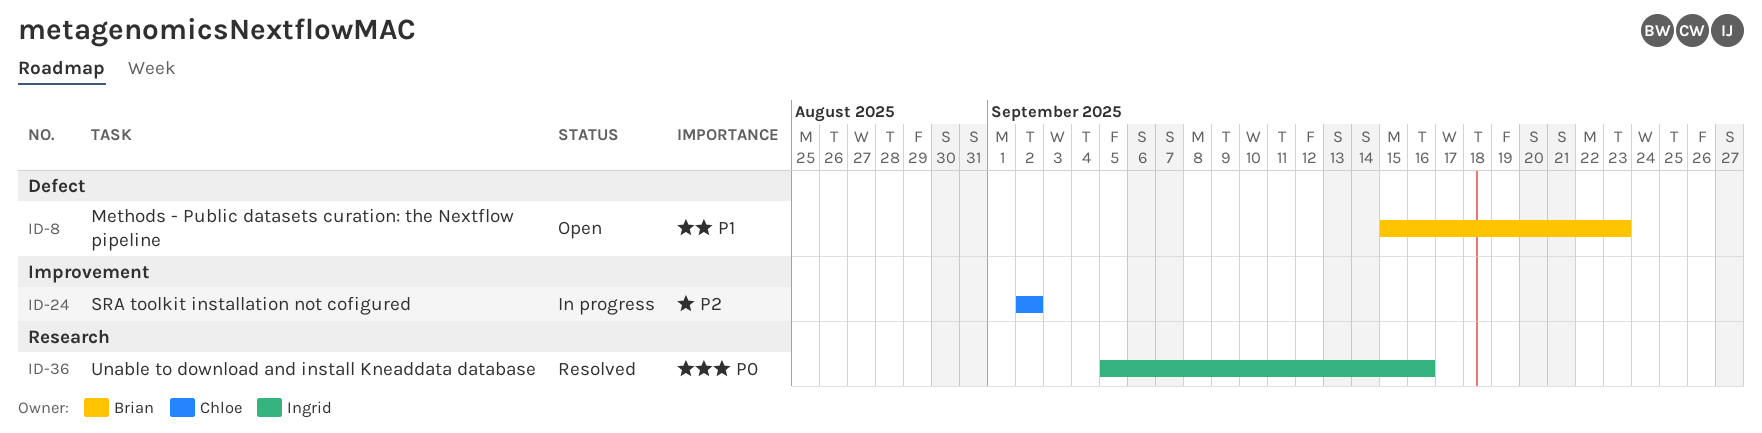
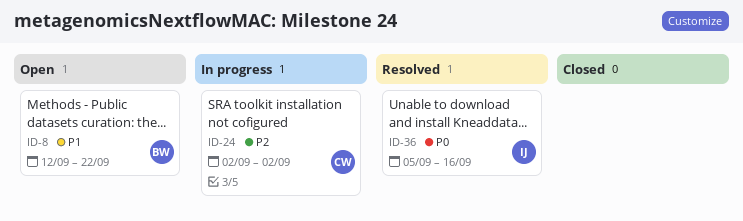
ID-8, start: Sep 15 -> Sep 12
ID-8, due: Sep 23 -> Sep 22

